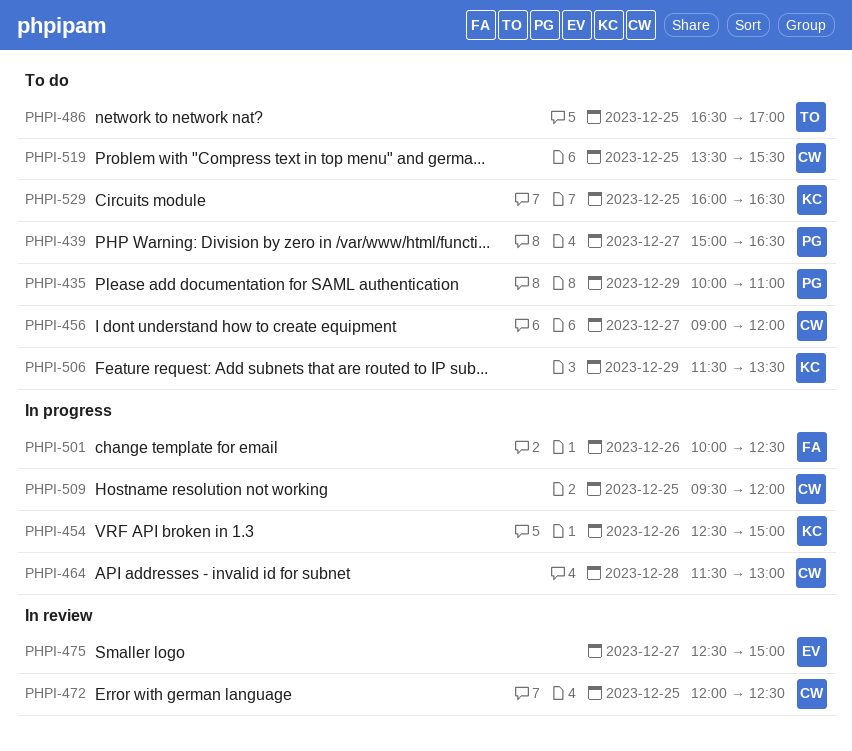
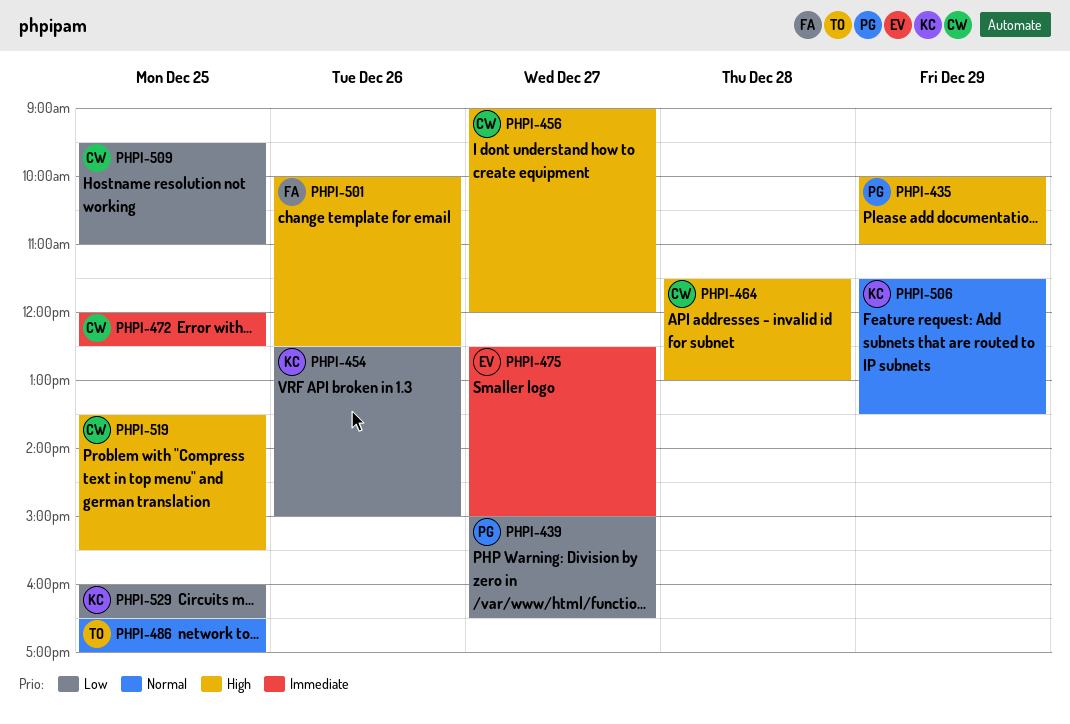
PHPI-509, ends: 12:00 -> 11:00

